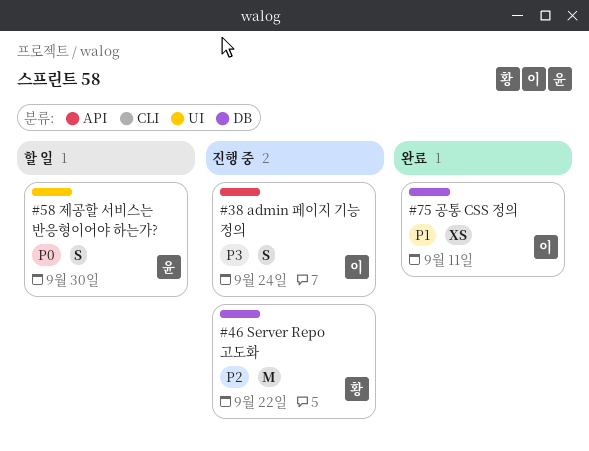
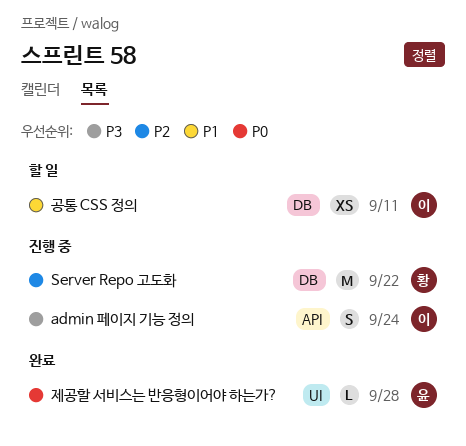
공통 CSS 정의, status: 완료 -> 할 일
제공할 서비스는 반응형이어야 하는가?, status: 할 일 -> 완료
제공할 서비스는 반응형이어야 하는가?, estimate: S -> L
제공할 서비스는 반응형이어야 하는가?, due: Sep 30 -> Sep 28

